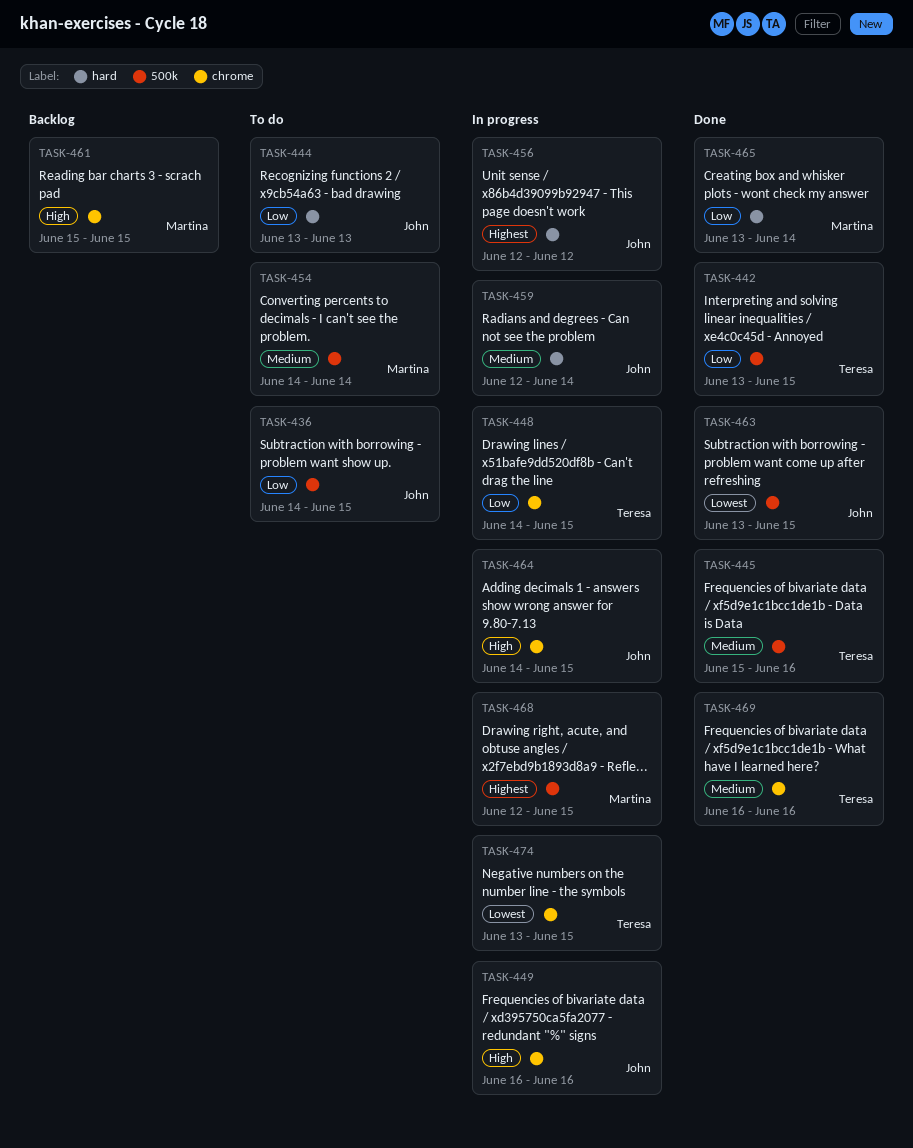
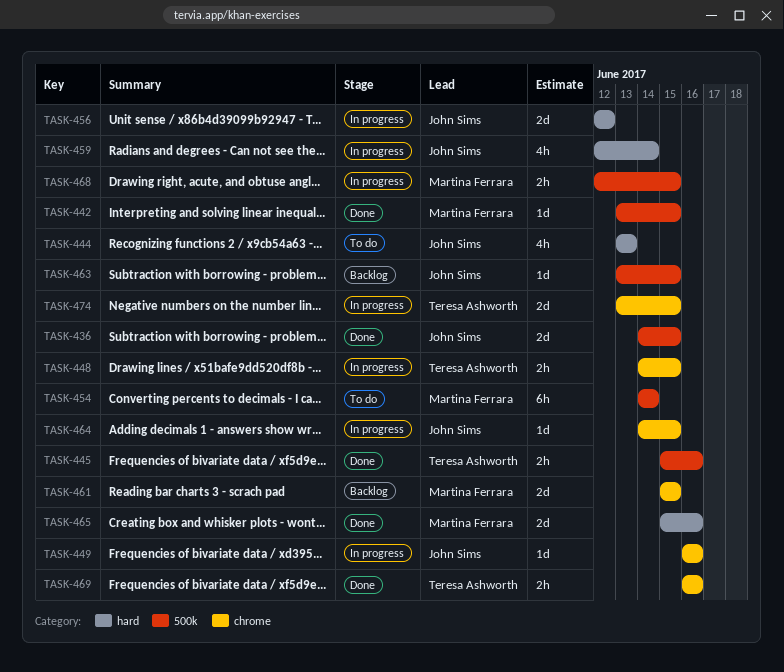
TASK-436, status: To do -> Done
TASK-442, owner: Teresa Ashworth -> Martina Ferrara
TASK-463, status: Done -> Backlog
TASK-465, start: Jun 13 -> Jun 15
TASK-465, due: Jun 14 -> Jun 16

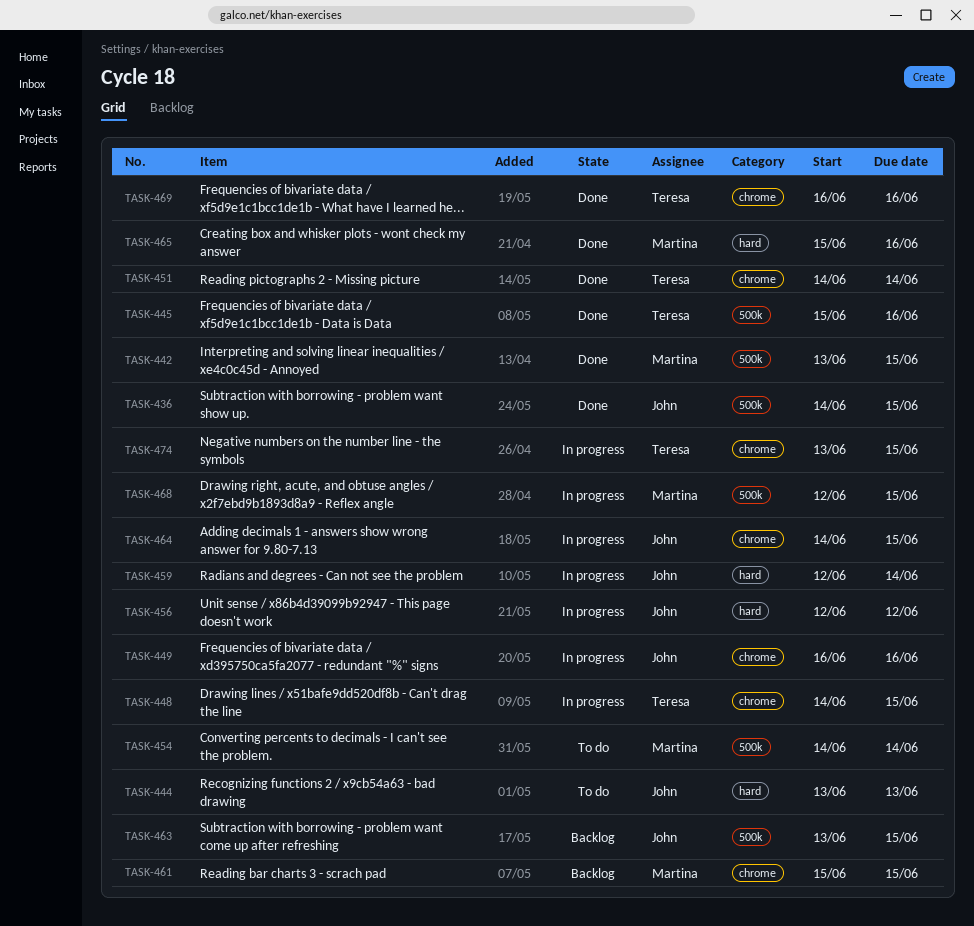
TASK-451: none -> present

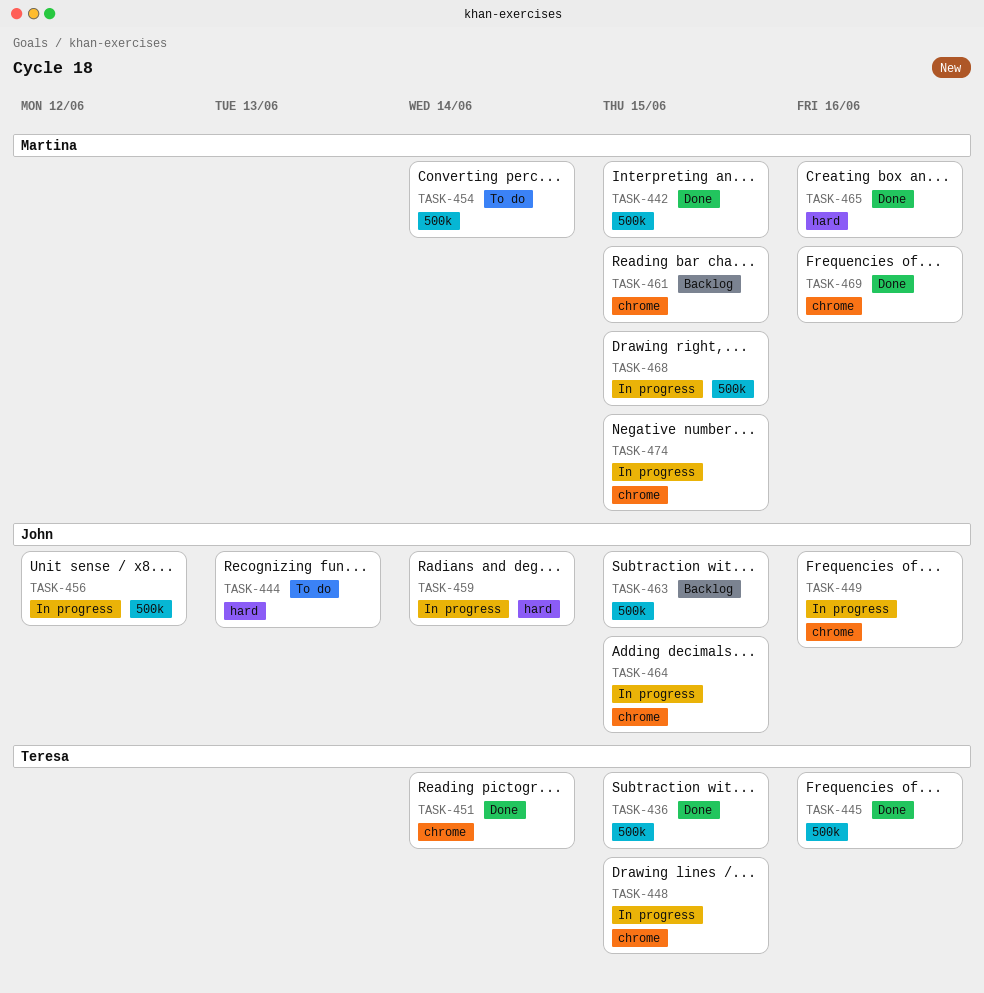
TASK-436, owner: John -> Teresa
TASK-456, label: hard -> 500k
TASK-469, owner: Teresa -> Martina
TASK-474, owner: Teresa -> Martina

